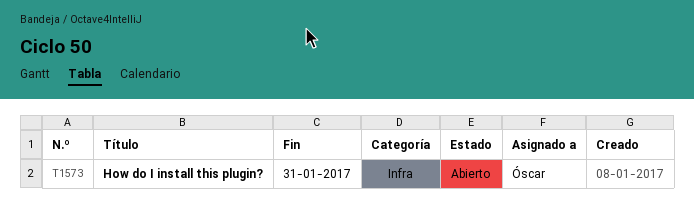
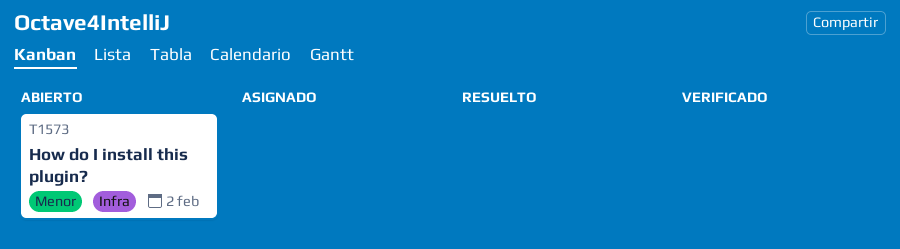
T1573, due: Jan 31 -> Feb 2

